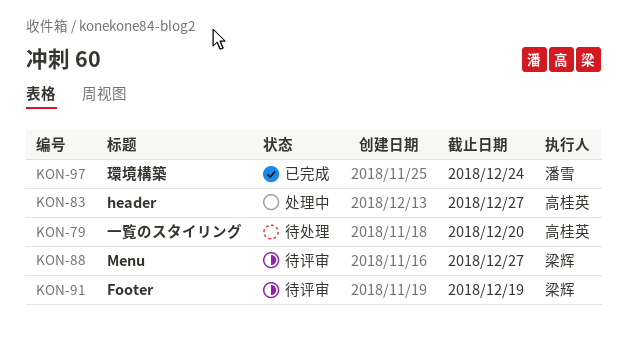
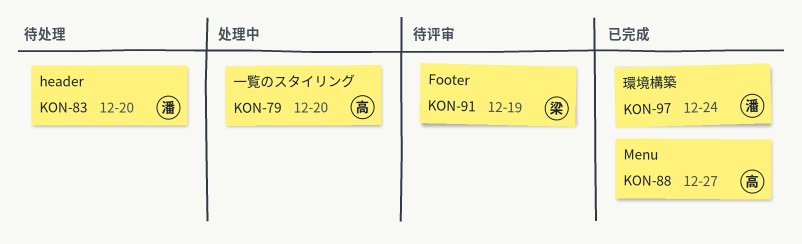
KON-79, status: 待处理 -> 处理中
KON-83, status: 处理中 -> 待处理
KON-83, owner: 高桂英 -> 潘雪
KON-83, due: Dec 27 -> Dec 20
KON-88, status: 待评审 -> 已完成
KON-88, owner: 梁辉 -> 高桂英

